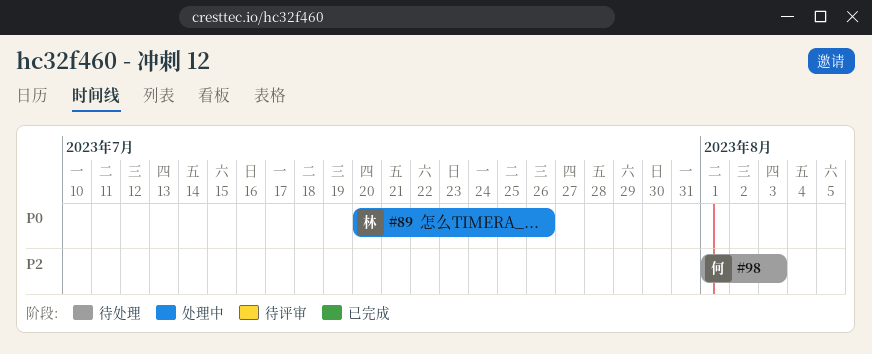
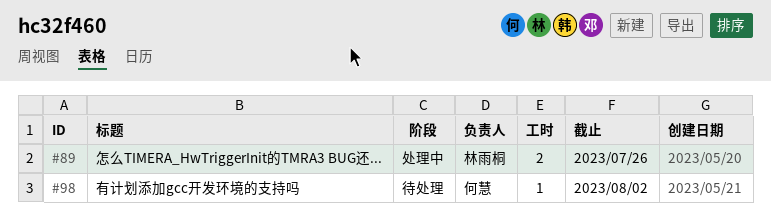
#98, due: Aug 3 -> Aug 2

